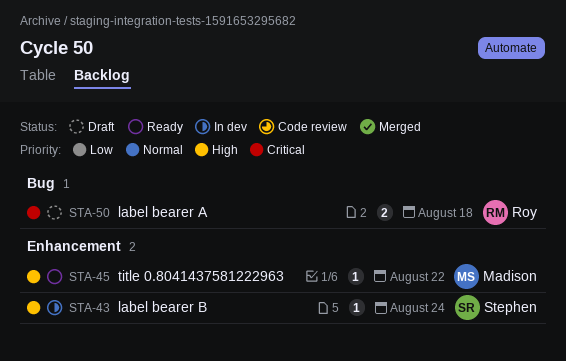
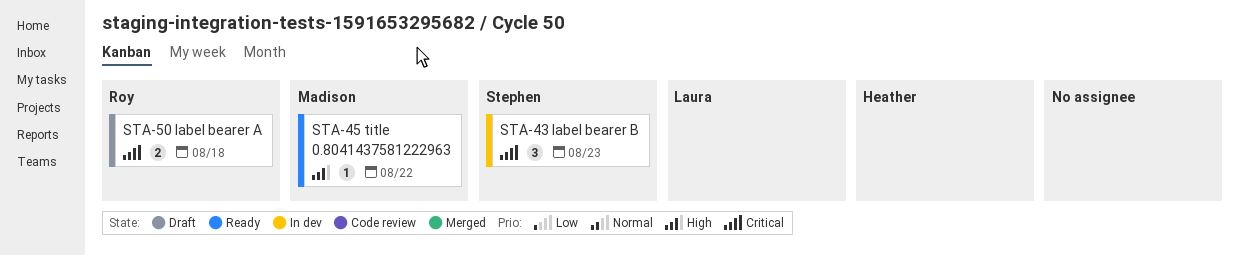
STA-43, priority: High -> Critical
STA-43, estimate: 1 -> 3
STA-43, due: Aug 24 -> Aug 23

